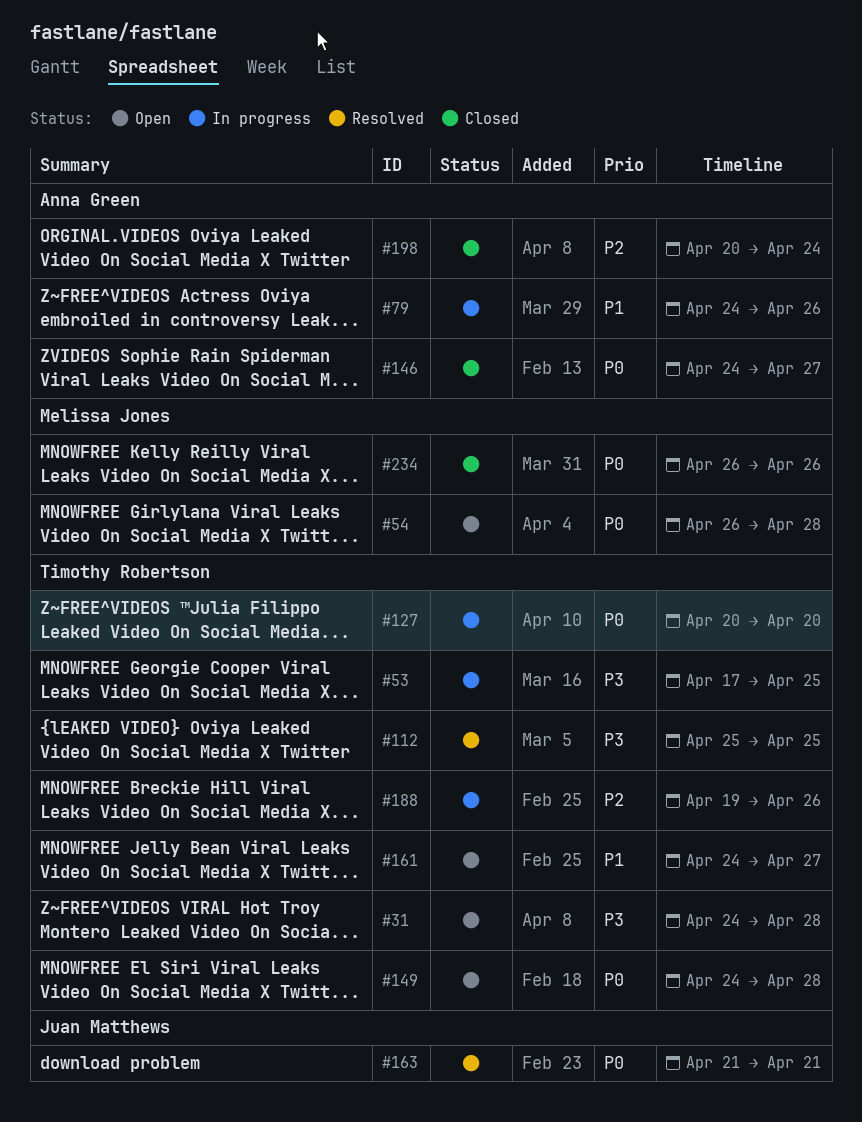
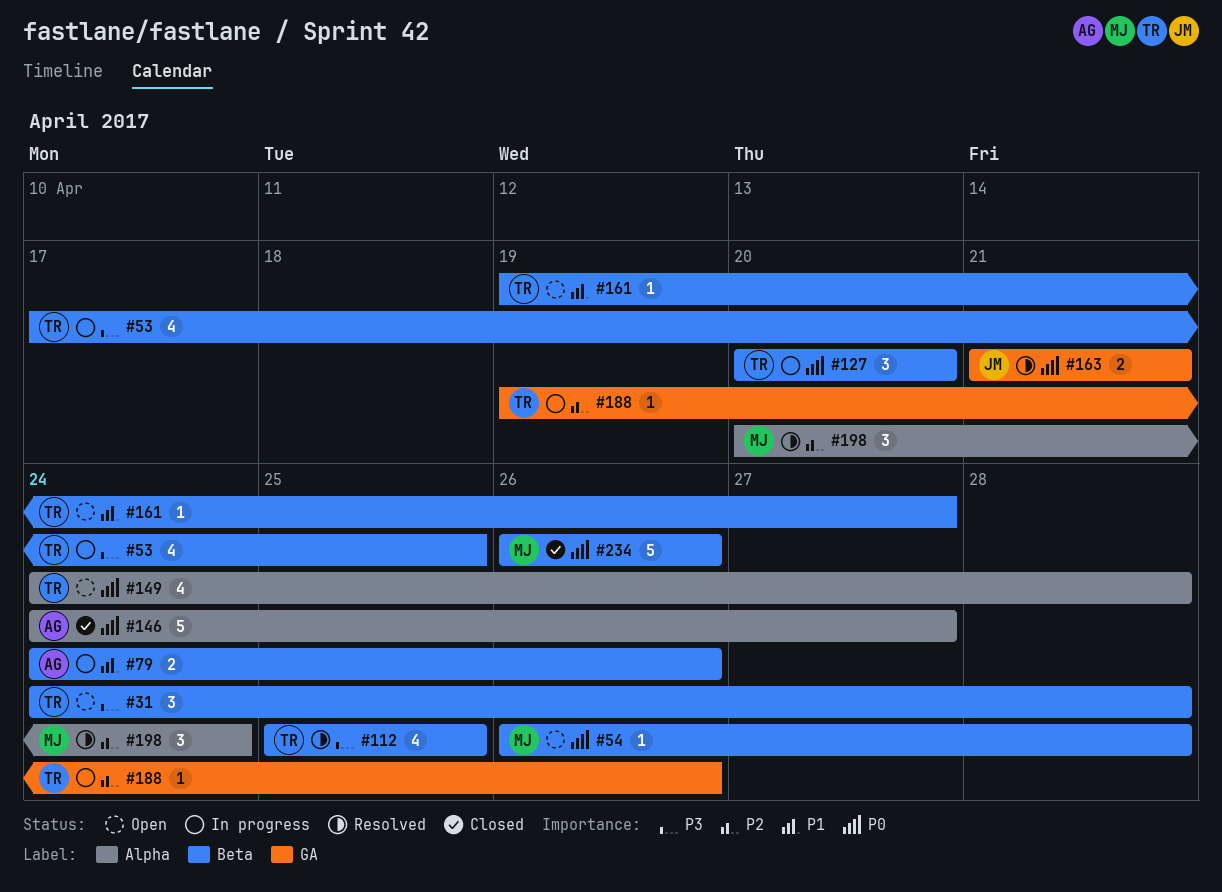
#161, start: Apr 24 -> Apr 19
#198, status: Closed -> Resolved
#198, owner: Anna Green -> Melissa Jones

